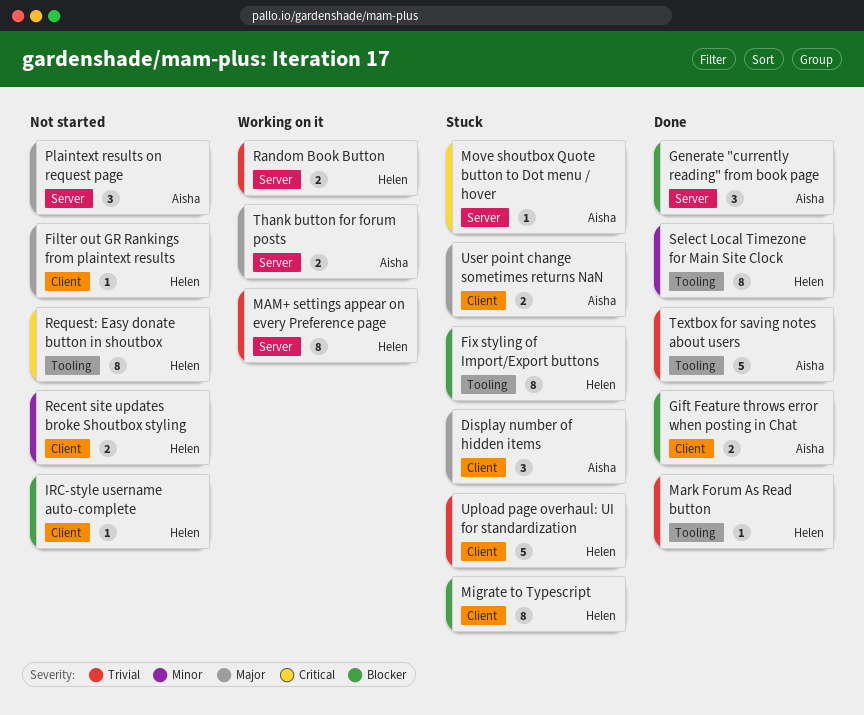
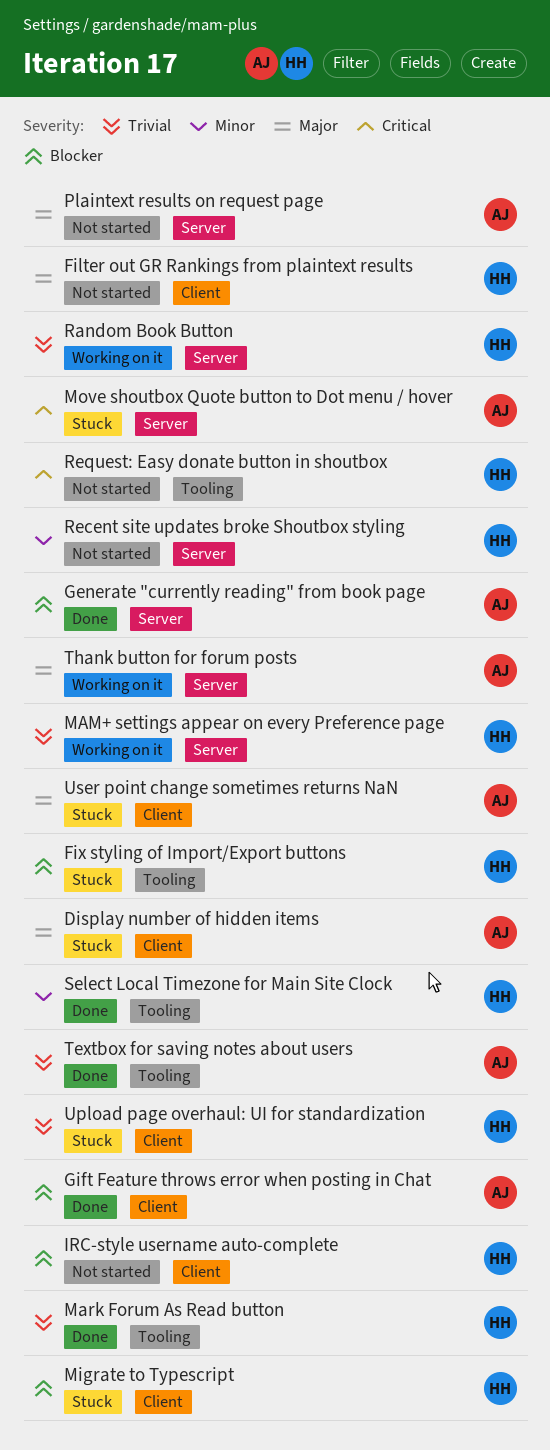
Recent site updates broke Shoutbox styling, label: Client -> Server

